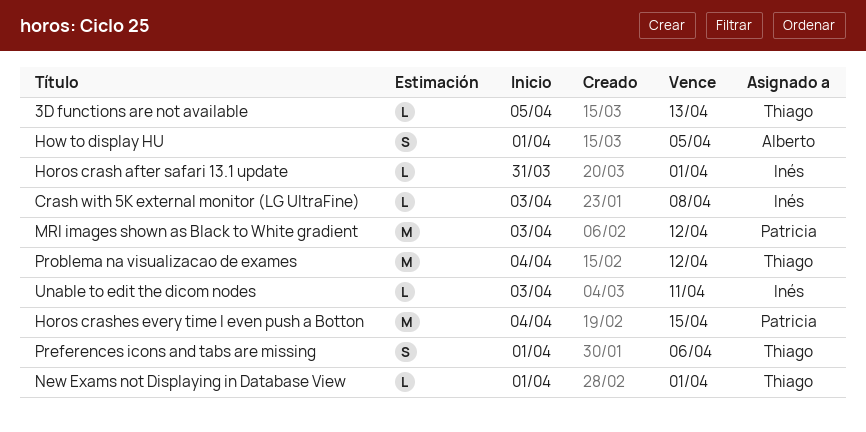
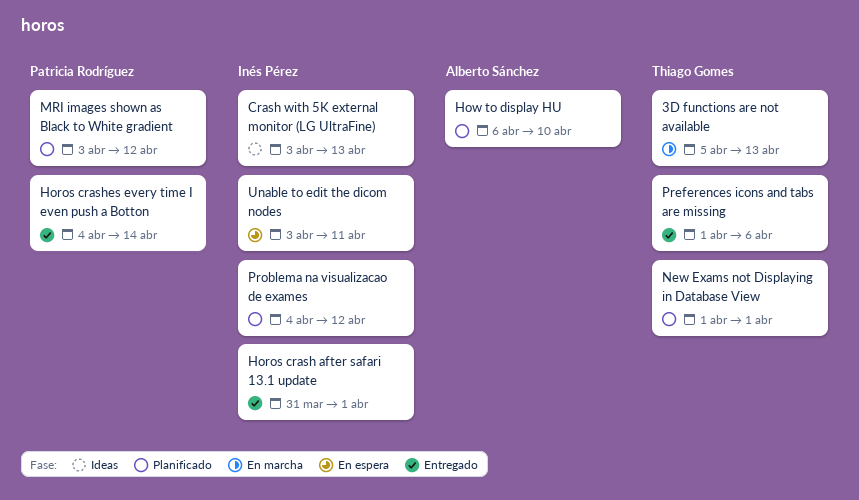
Crash with 5K external monitor (LG UltraFine), due: Apr 8 -> Apr 13
Horos crashes every time I even push a Botton, due: Apr 15 -> Apr 14
How to display HU, start: Apr 1 -> Apr 6
How to display HU, due: Apr 5 -> Apr 10
Problema na visualizacao de exames, owner: Thiago Gomes -> Inés Pérez

